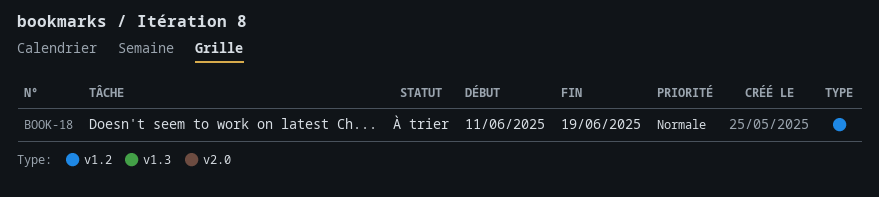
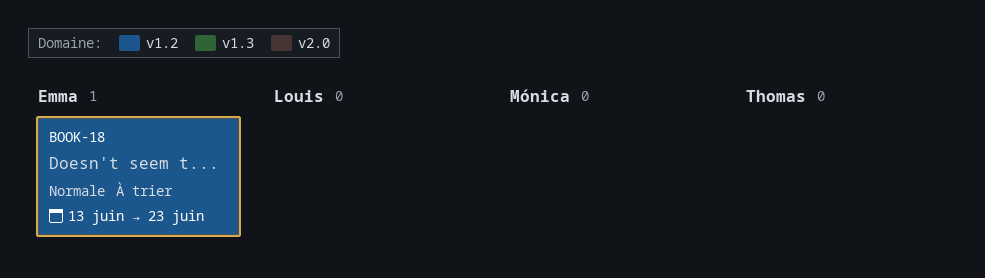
BOOK-18, start: Jun 11 -> Jun 13
BOOK-18, due: Jun 19 -> Jun 23

